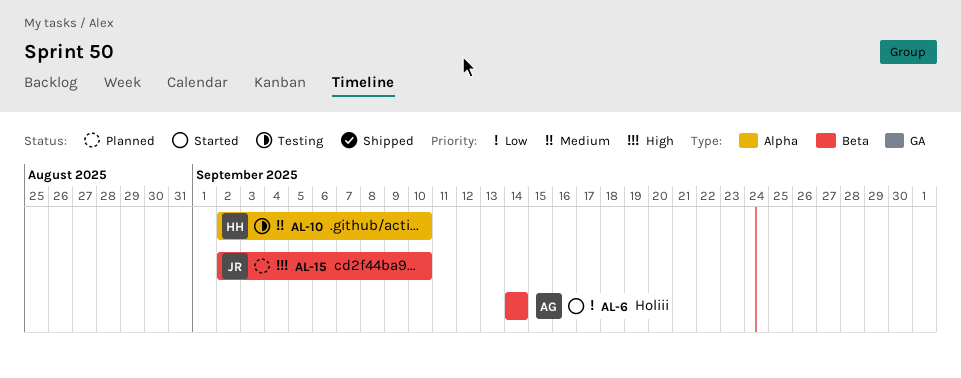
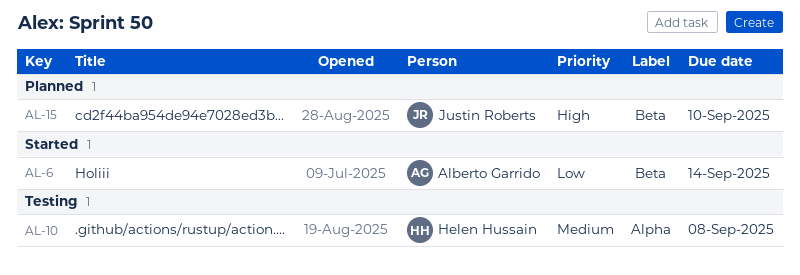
AL-10, due: Sep 10 -> Sep 8

